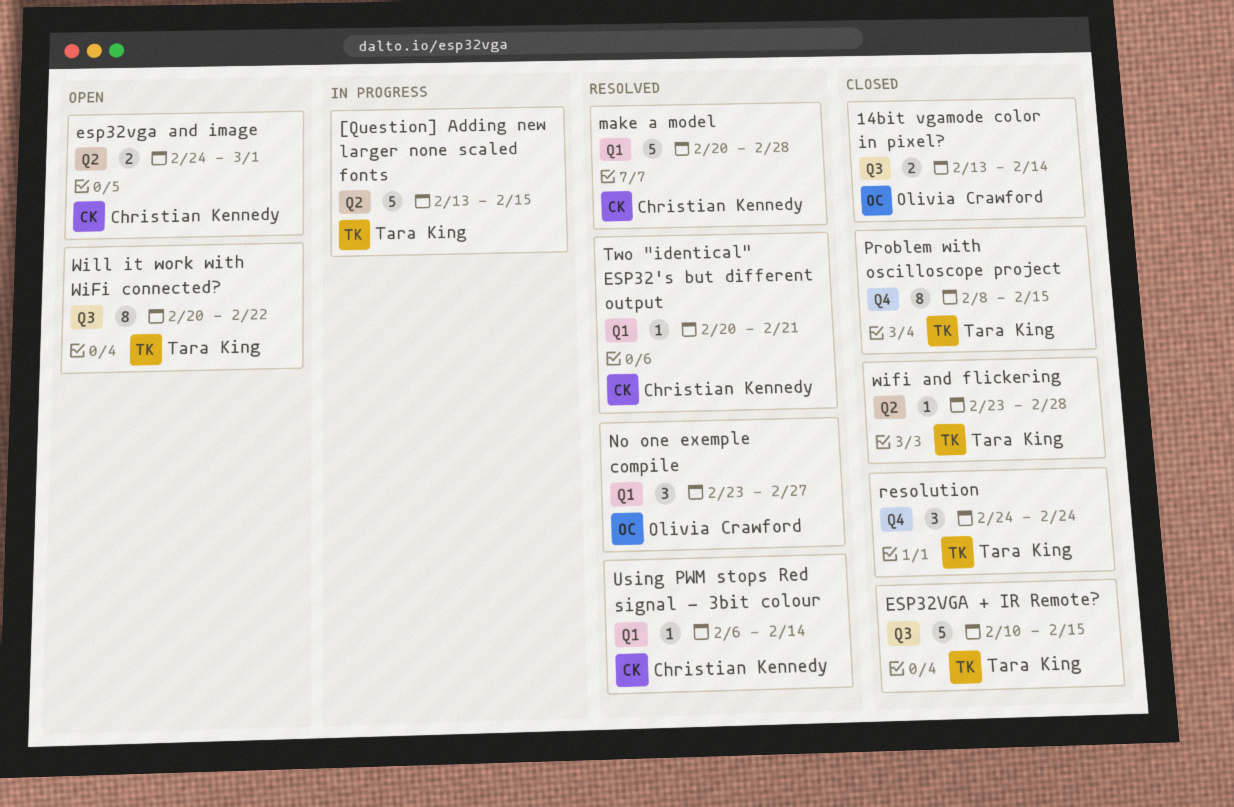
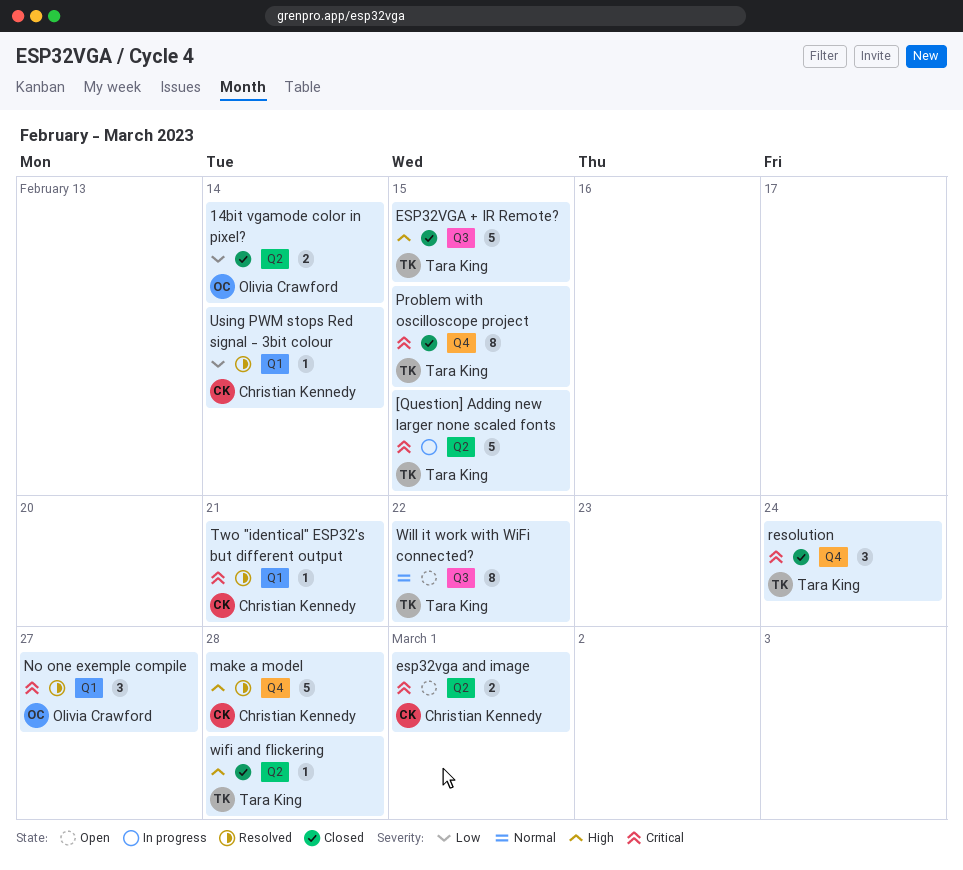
14bit vgamode color in pixel?, label: Q3 -> Q2
make a model, label: Q1 -> Q4

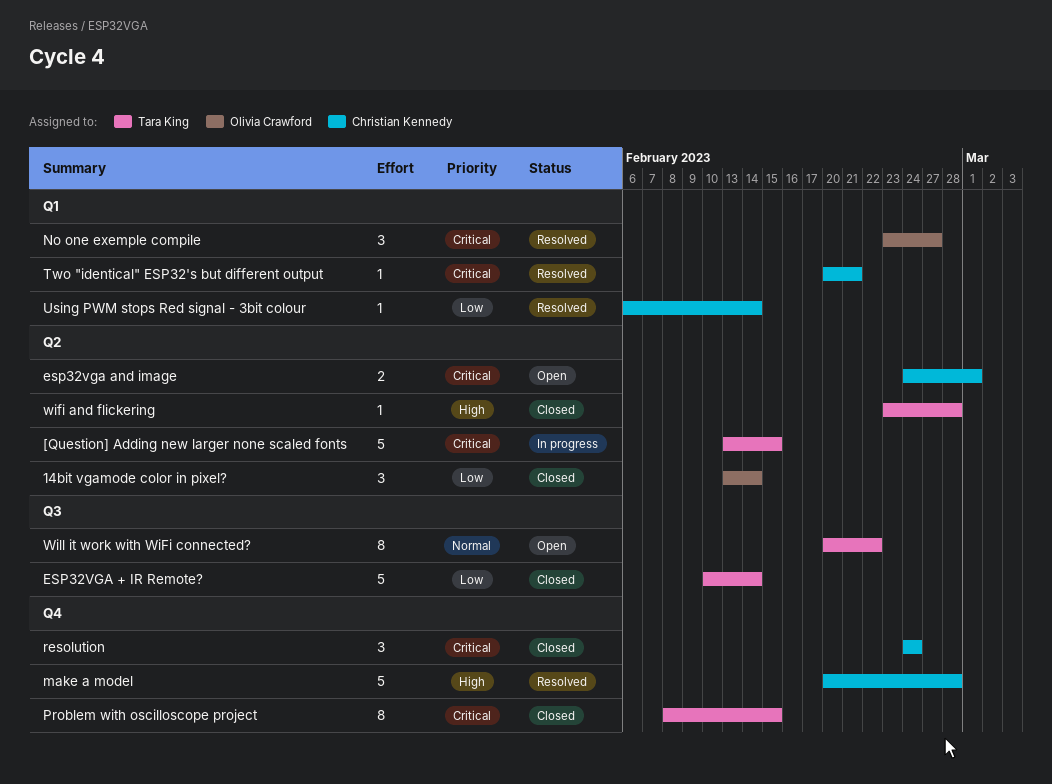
14bit vgamode color in pixel?, estimate: 2 -> 3
ESP32VGA + IR Remote?, priority: High -> Low
ESP32VGA + IR Remote?, due: Feb 15 -> Feb 14
resolution, owner: Tara King -> Christian Kennedy

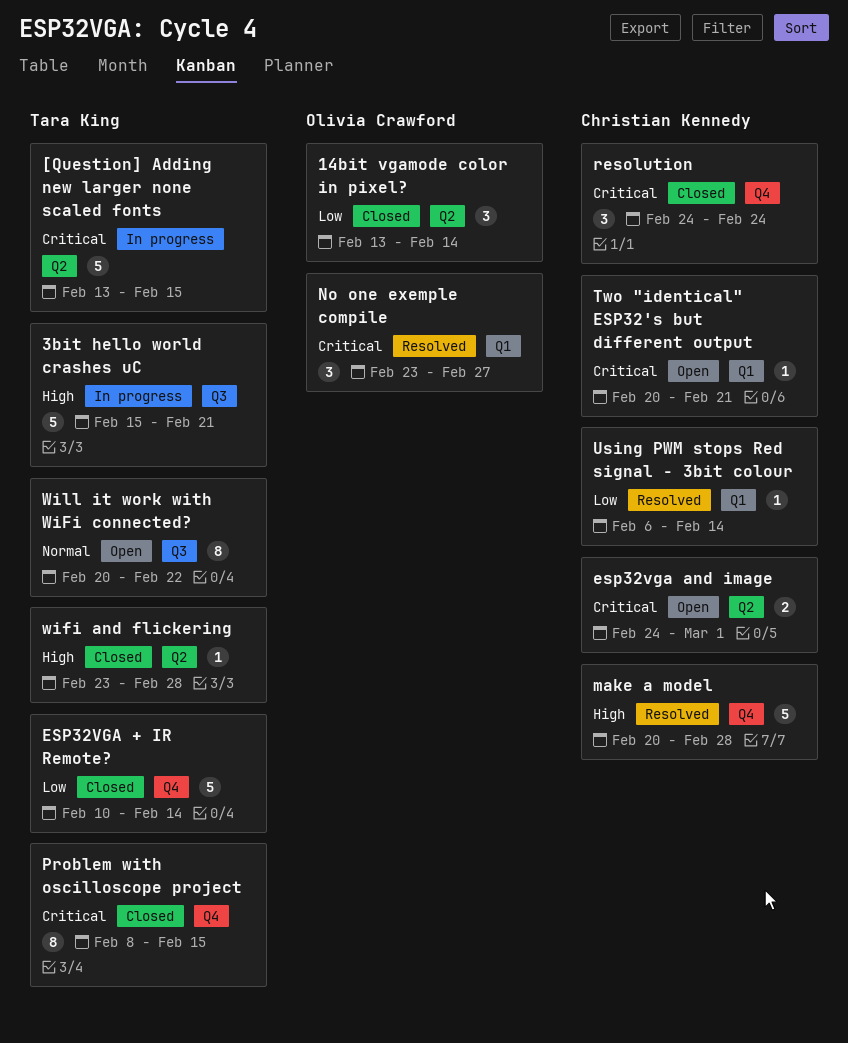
3bit hello world crashes uC: none -> present
ESP32VGA + IR Remote?, label: Q3 -> Q4
Two "identical" ESP32's but different output, status: Resolved -> Open

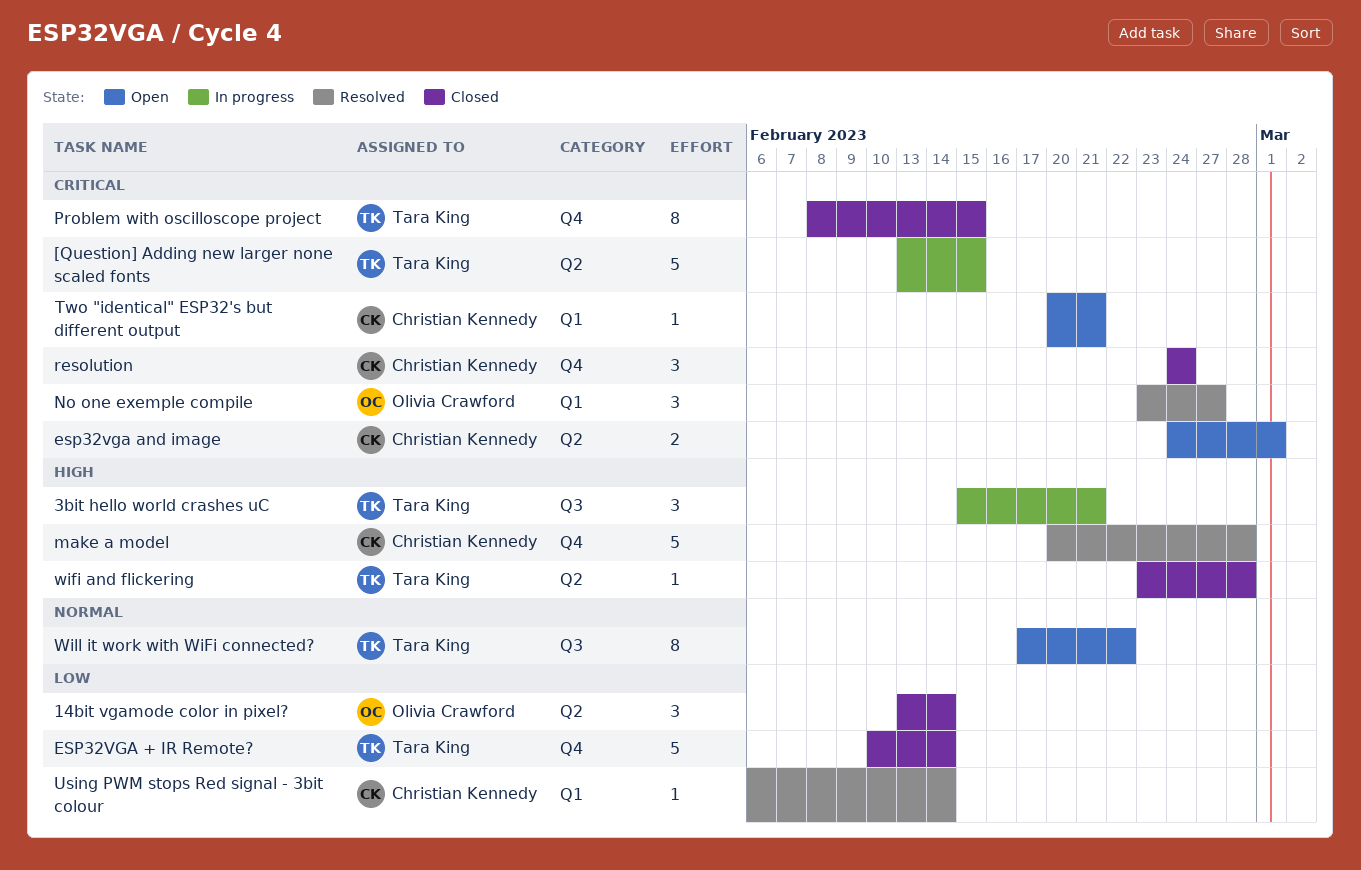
3bit hello world crashes uC, estimate: 5 -> 3
Will it work with WiFi connected?, start: Feb 20 -> Feb 17

